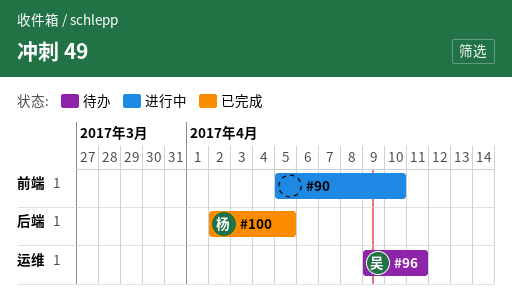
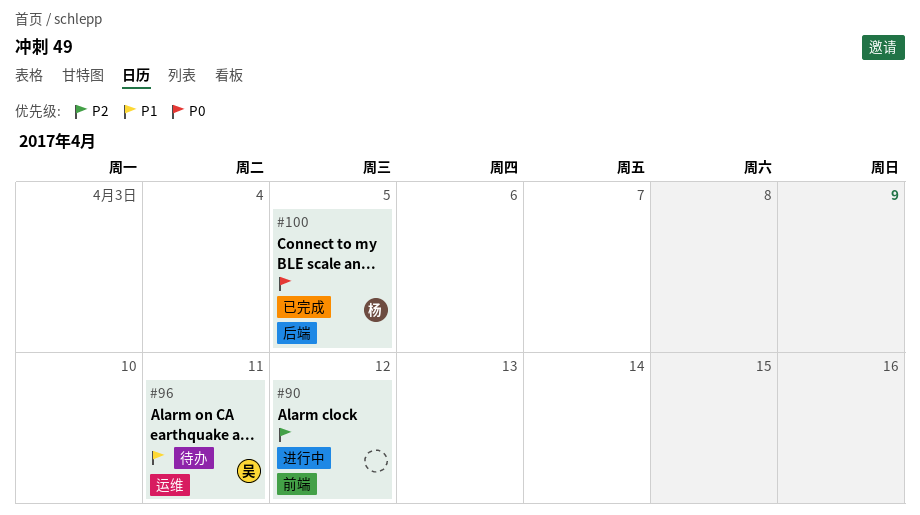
#90, due: Apr 10 -> Apr 12

